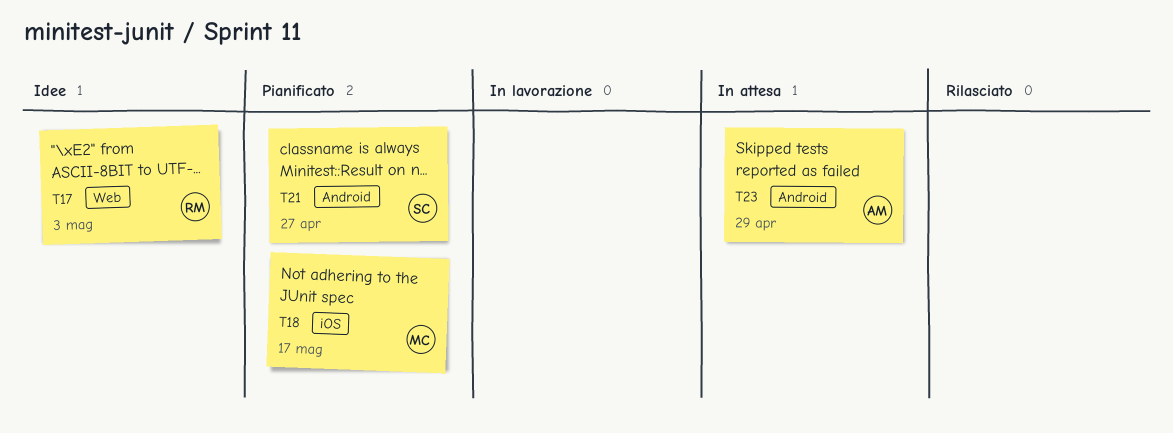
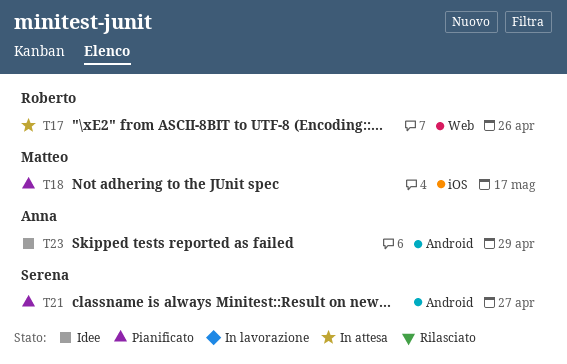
T17, status: Idee -> In attesa
T17, due: May 3 -> Apr 26
T23, status: In attesa -> Idee

